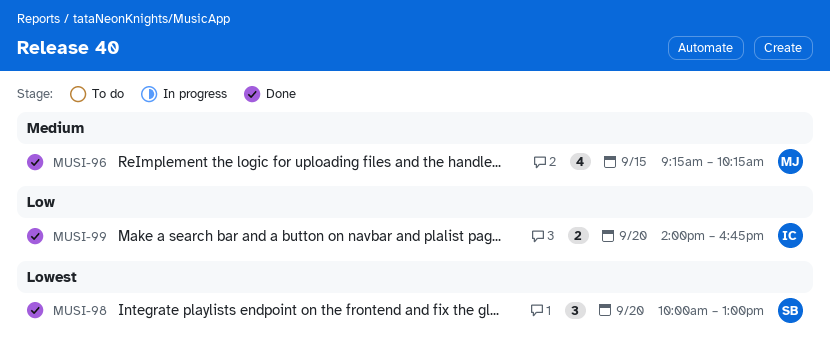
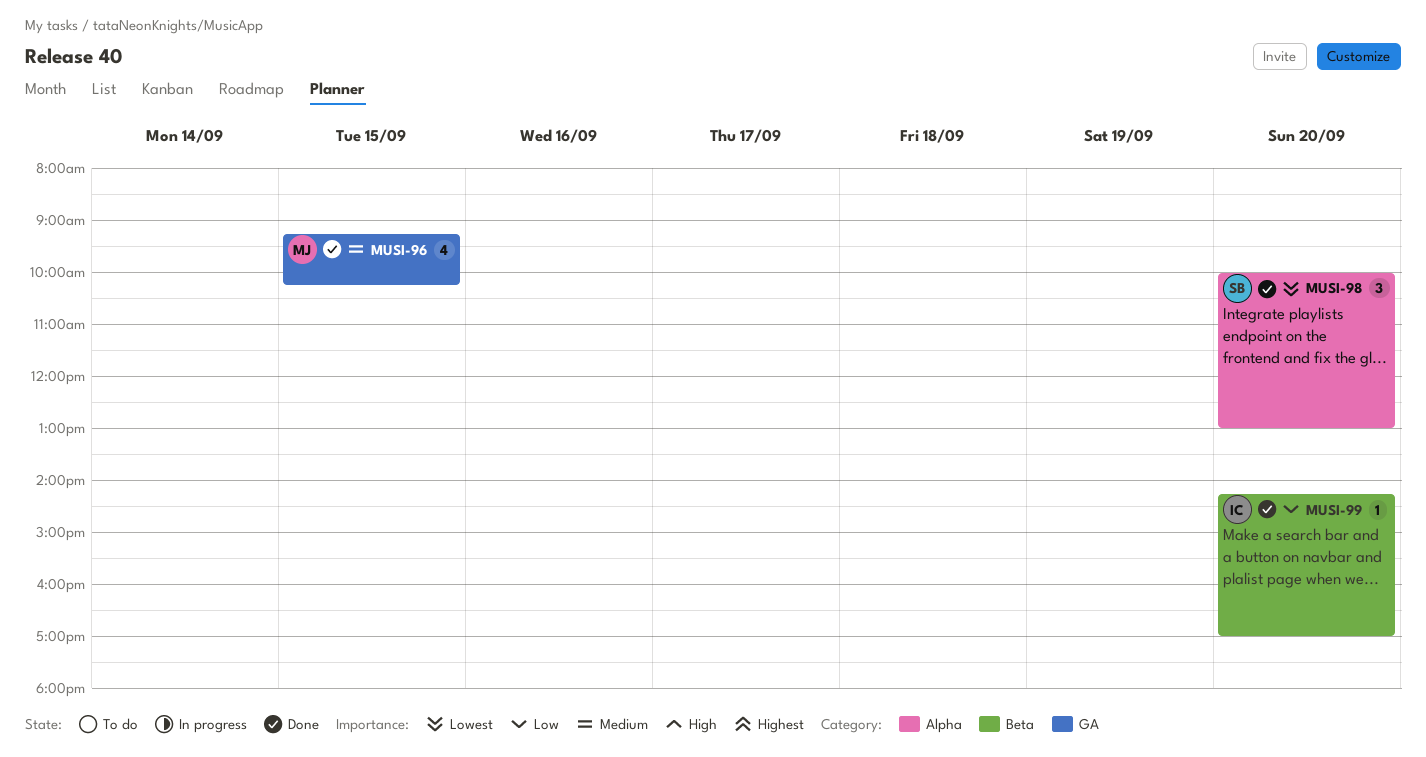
MUSI-99, estimate: 2 -> 1
MUSI-99, begins: 14:00 -> 14:15
MUSI-99, ends: 16:45 -> 17:00

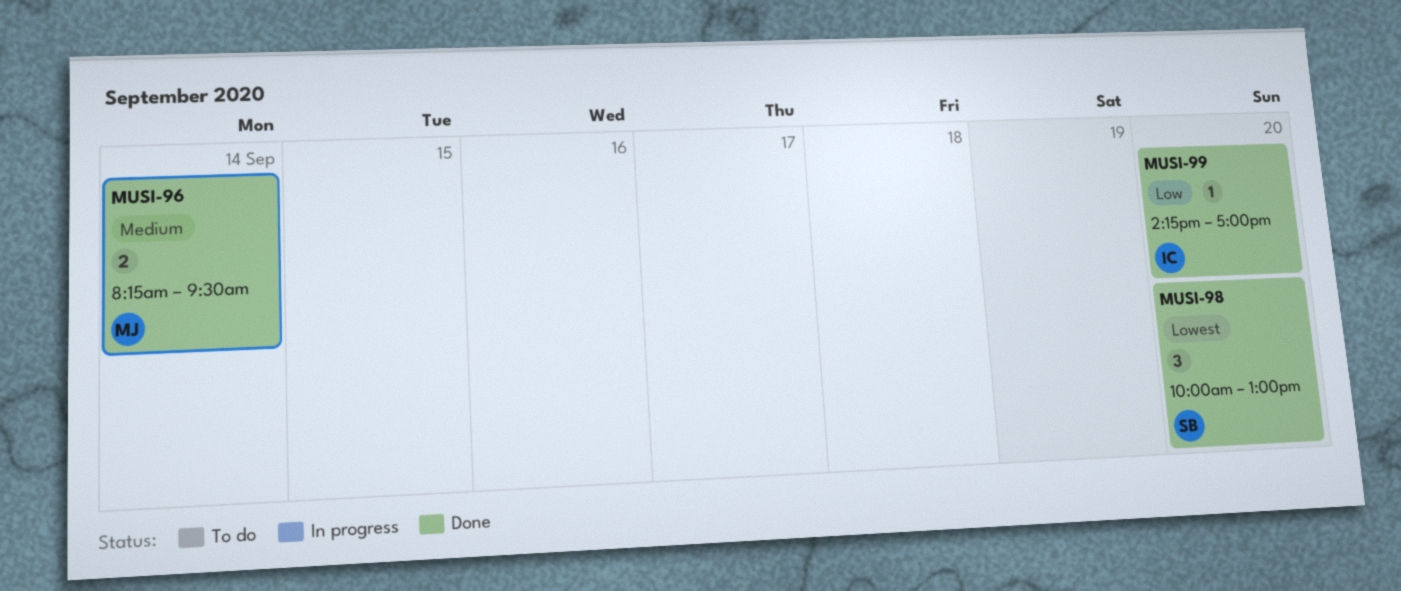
MUSI-96, estimate: 4 -> 2
MUSI-96, day: Sep 15 -> Sep 14
MUSI-96, begins: 09:15 -> 08:15
MUSI-96, ends: 10:15 -> 09:30

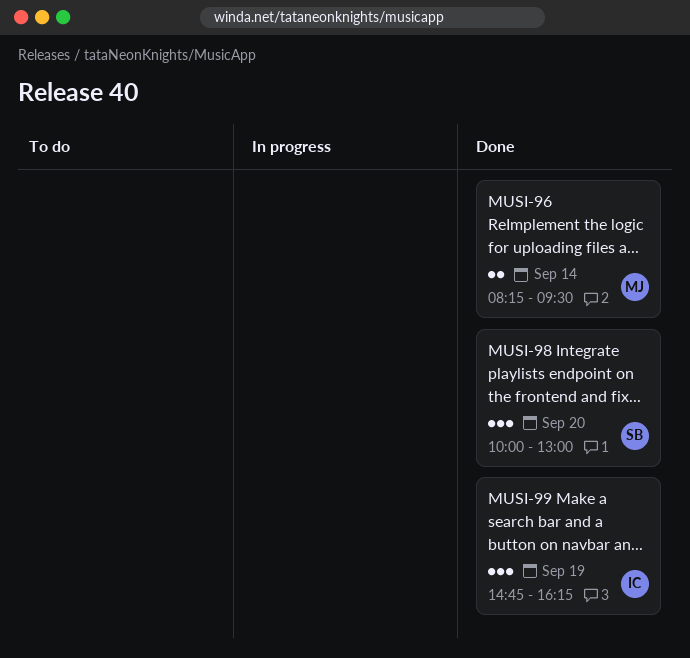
MUSI-99, estimate: 1 -> 3
MUSI-99, day: Sep 20 -> Sep 19
MUSI-99, begins: 14:15 -> 14:45
MUSI-99, ends: 17:00 -> 16:15

